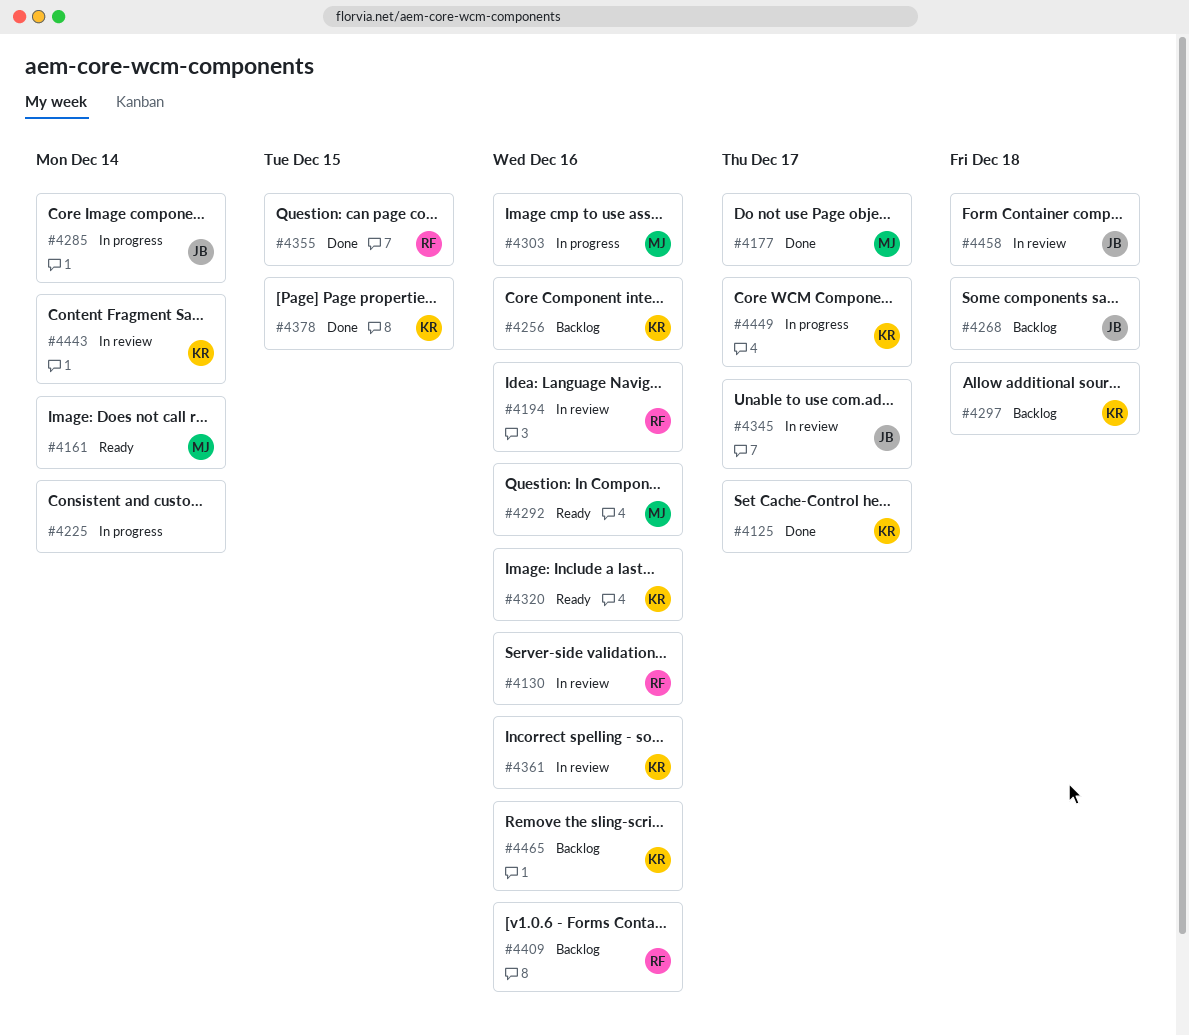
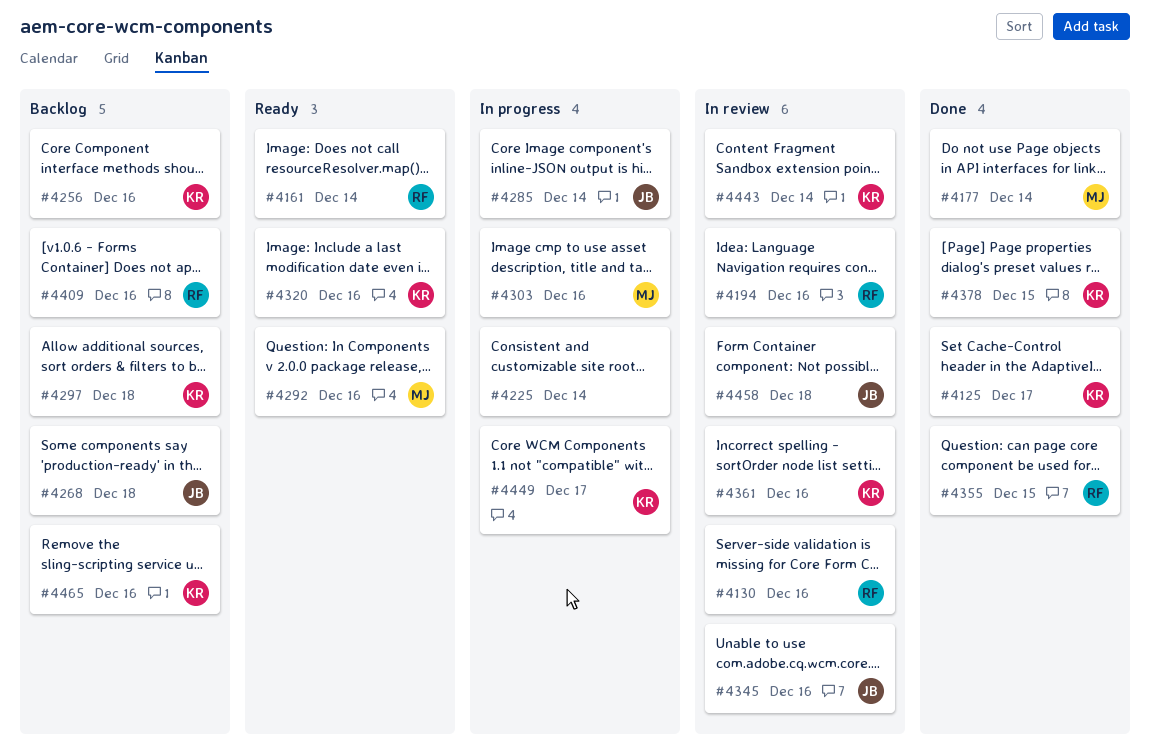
#4161, owner: MJ -> RF
#4177, due: Dec 17 -> Dec 14
#4345, due: Dec 17 -> Dec 16

